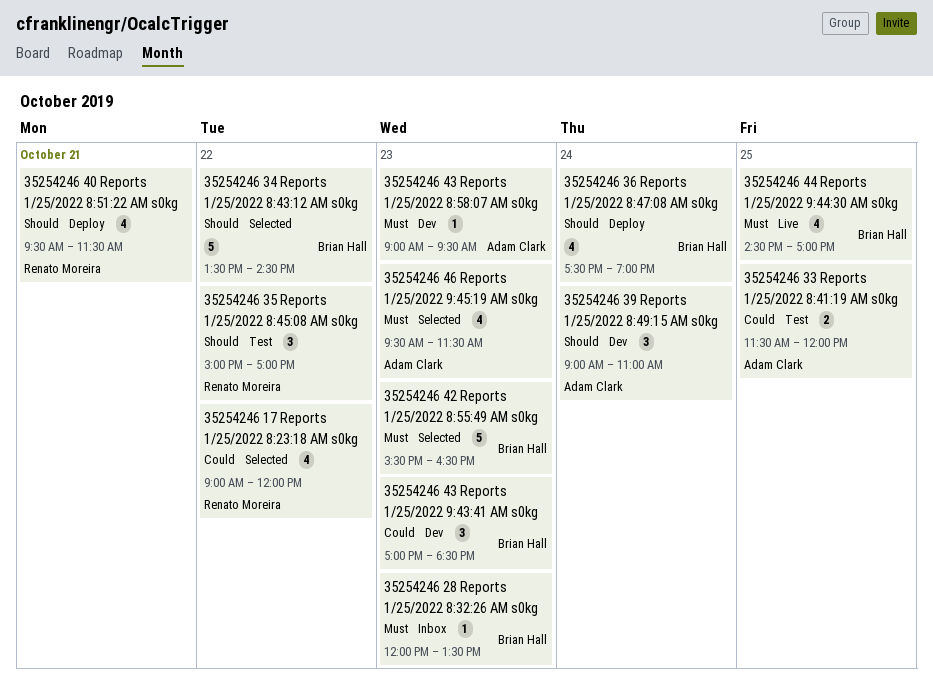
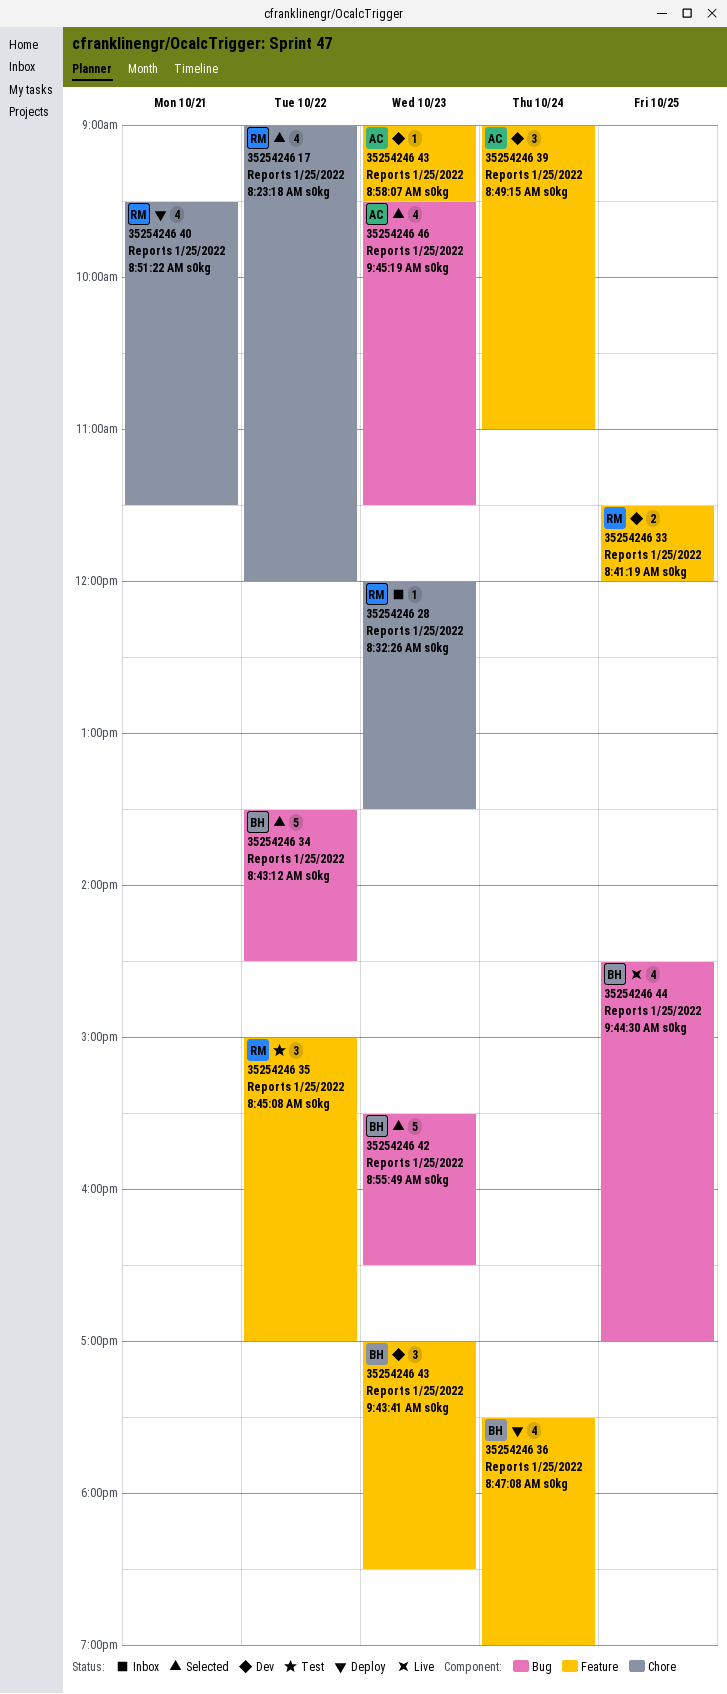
35254246 28 Reports 1/25/2022 8:32:26 AM s0kg, owner: Brian Hall -> Renato Moreira
35254246 33 Reports 1/25/2022 8:41:19 AM s0kg, status: Test -> Dev
35254246 33 Reports 1/25/2022 8:41:19 AM s0kg, owner: Adam Clark -> Renato Moreira

